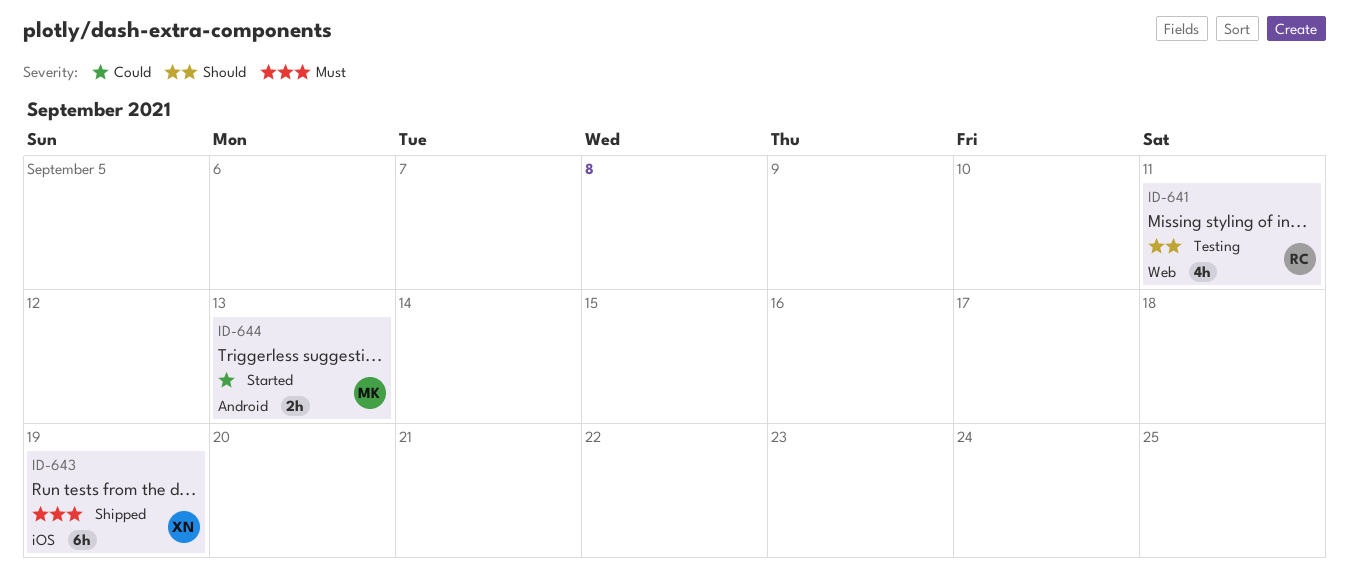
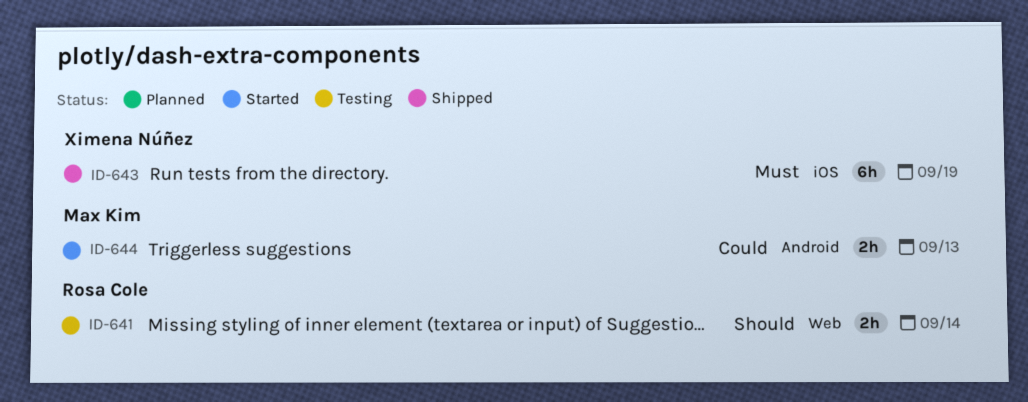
ID-641, estimate: 4h -> 2h
ID-641, due: Sep 11 -> Sep 14

